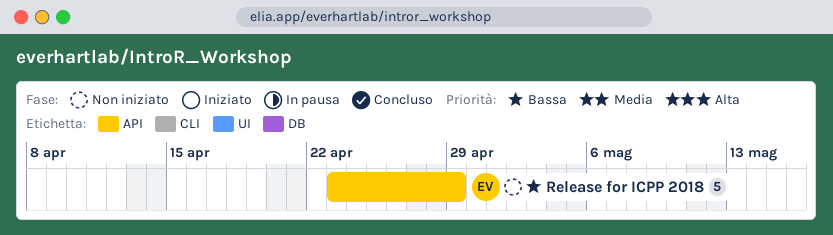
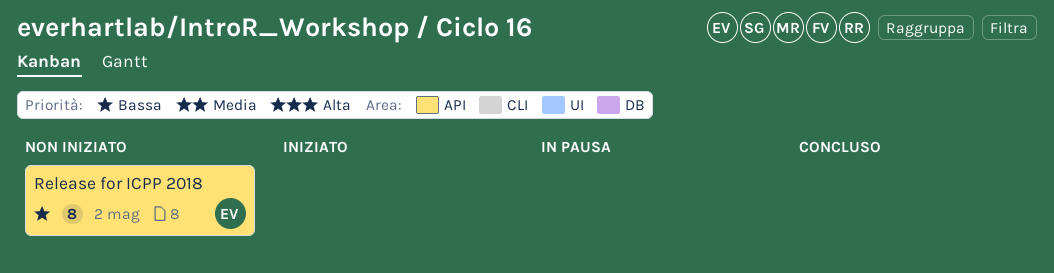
Release for ICPP 2018, estimate: 5 -> 8
Release for ICPP 2018, due: Apr 29 -> May 2

